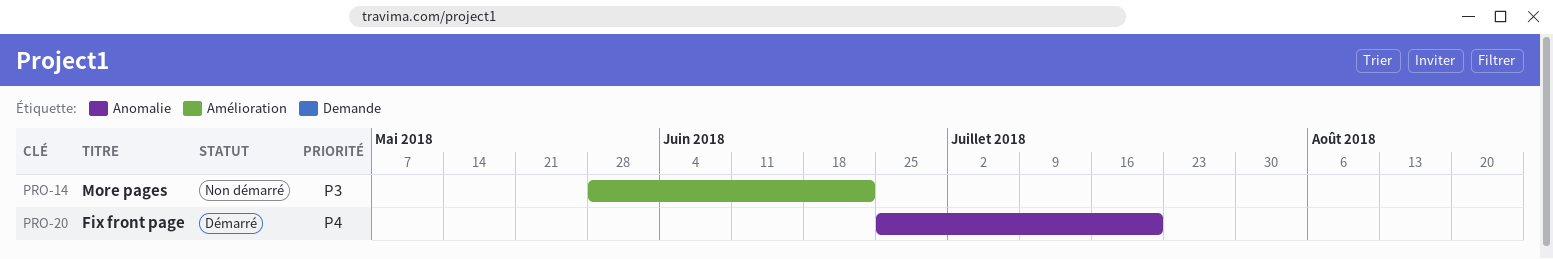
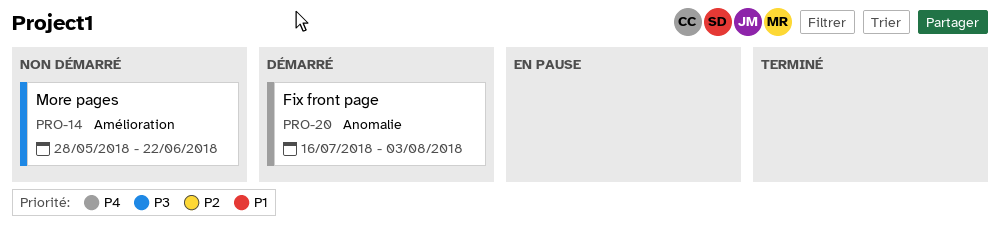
PRO-20, start: Jun 25 -> Jul 16
PRO-20, due: Jul 20 -> Aug 3

